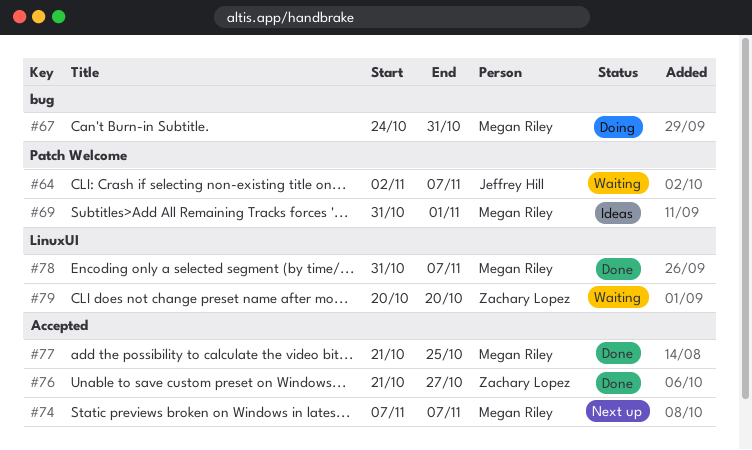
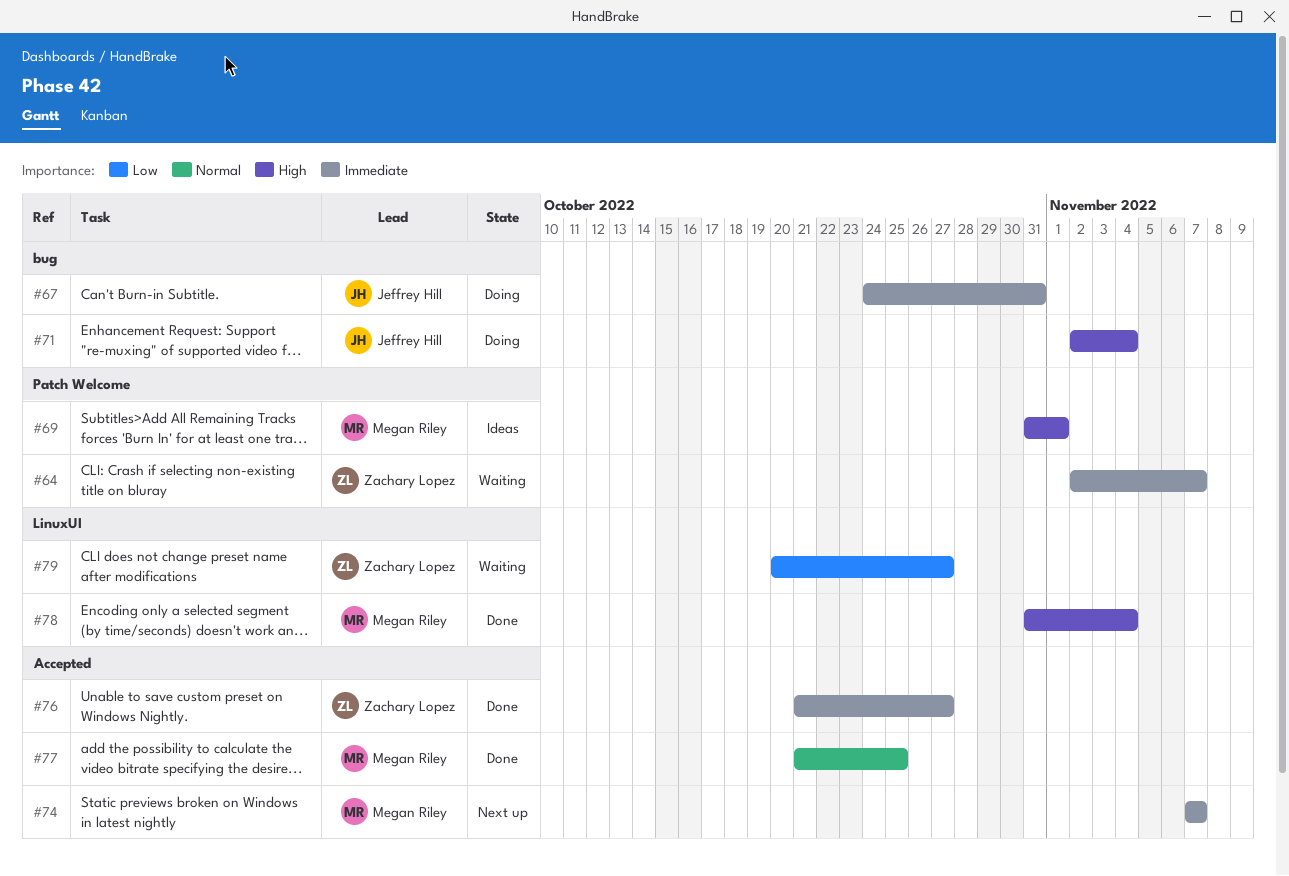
#64, owner: Jeffrey Hill -> Zachary Lopez
#67, owner: Megan Riley -> Jeffrey Hill
#71: none -> present
#78, due: Nov 7 -> Nov 4
#79, due: Oct 20 -> Oct 27

